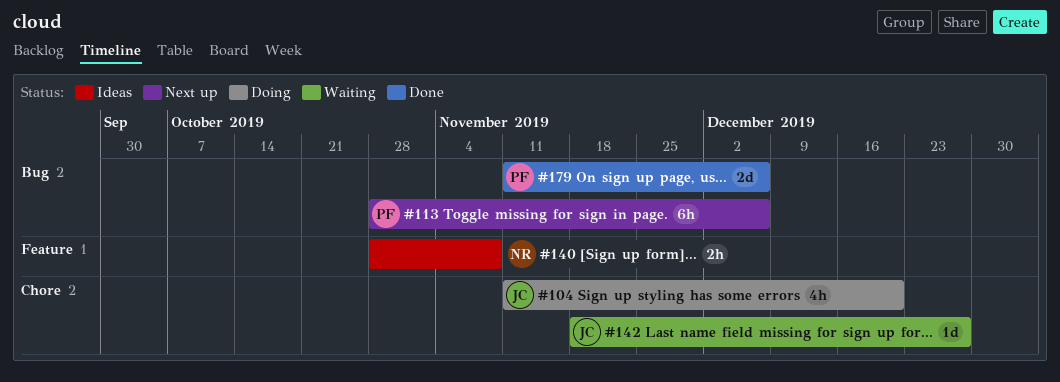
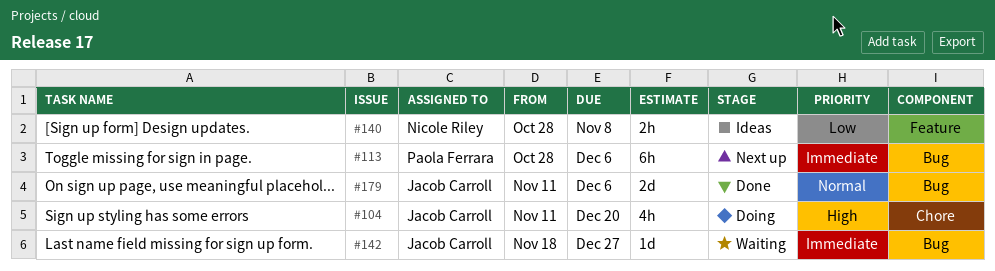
#142, label: Chore -> Bug
#179, owner: Paola Ferrara -> Jacob Carroll

